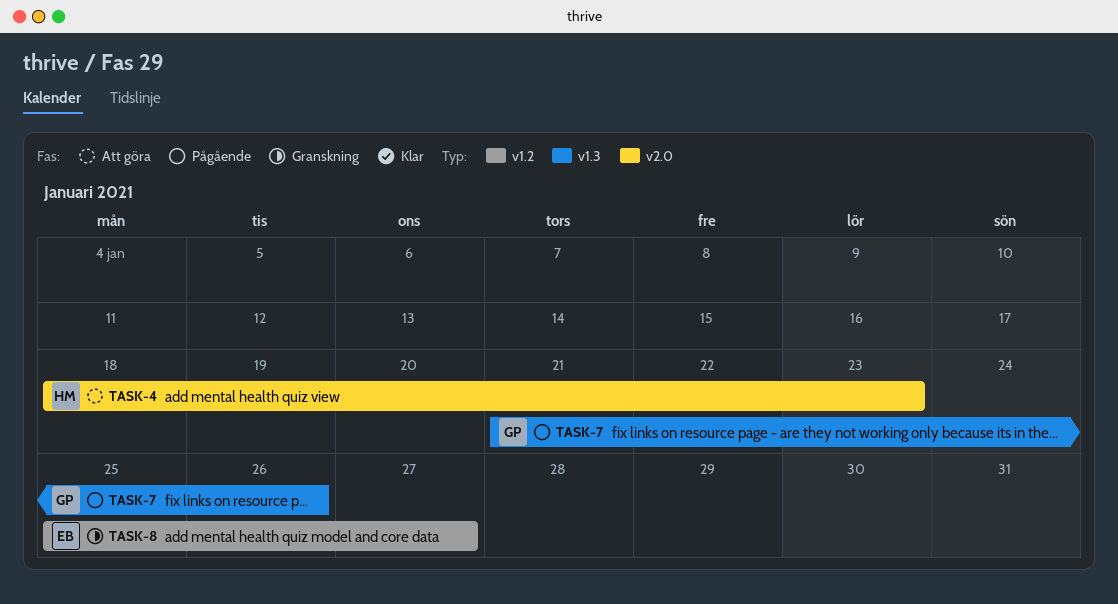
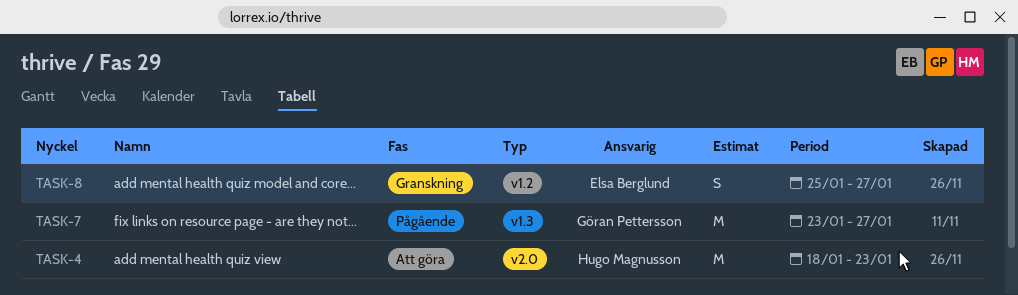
TASK-7, start: Jan 21 -> Jan 23
TASK-7, due: Jan 26 -> Jan 27

